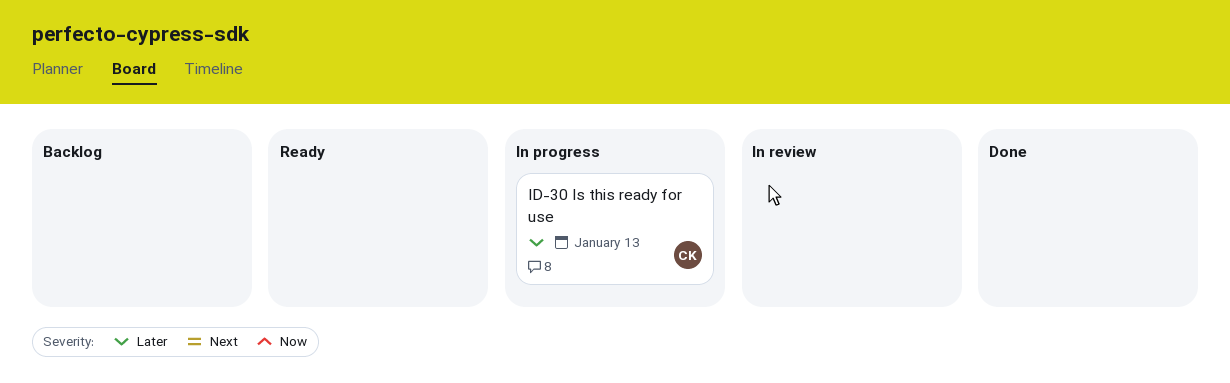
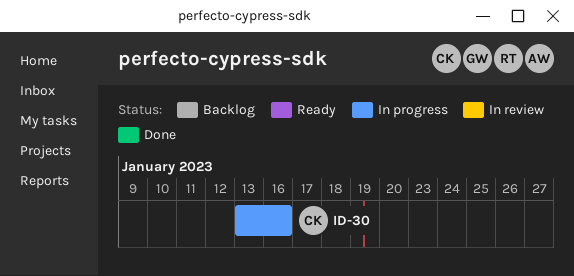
ID-30, due: Jan 13 -> Jan 16

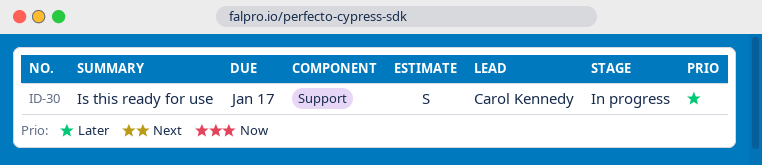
ID-30, due: Jan 16 -> Jan 17

